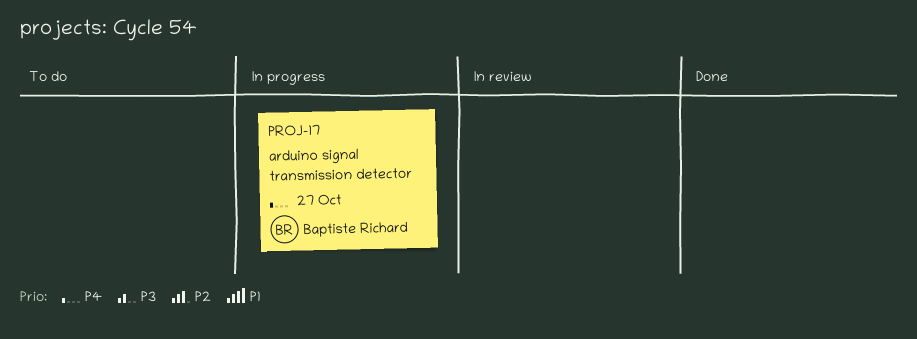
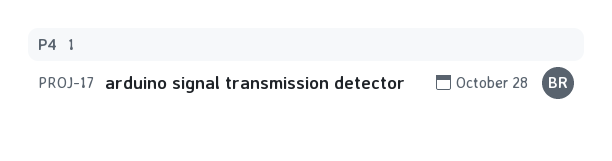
PROJ-17, due: Oct 27 -> Oct 28

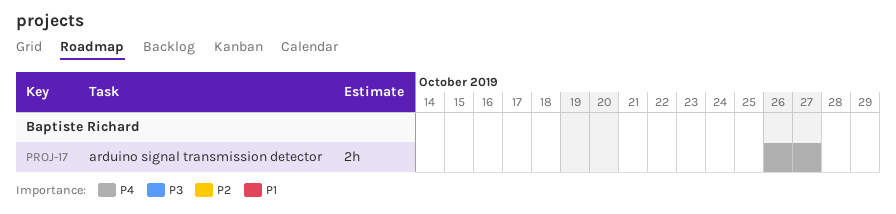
PROJ-17, due: Oct 28 -> Oct 27

